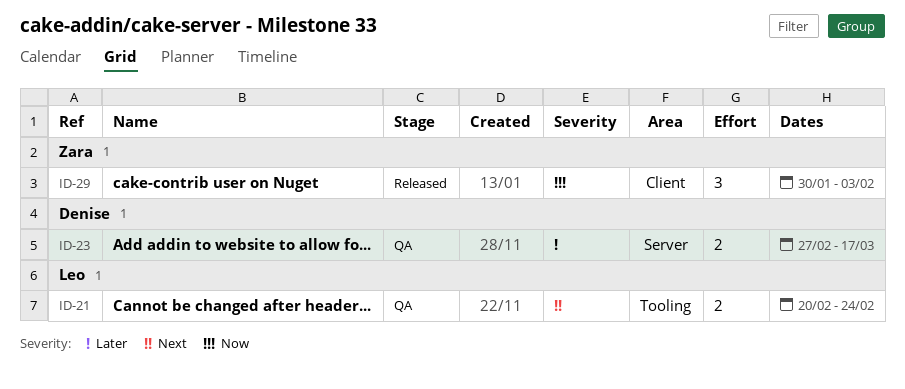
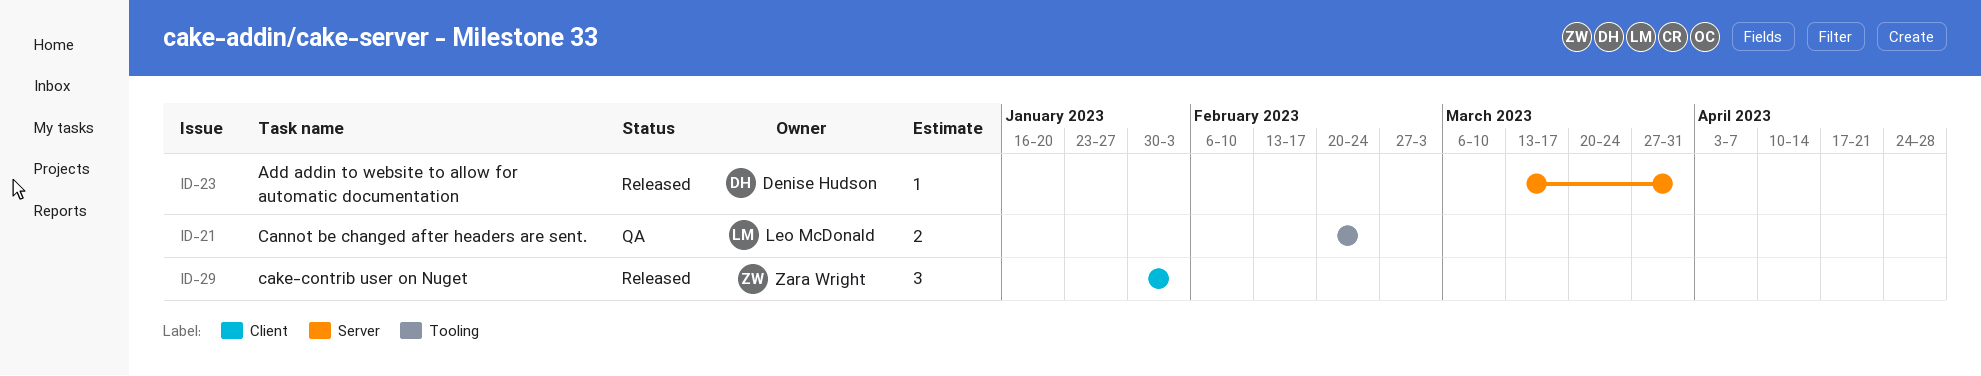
ID-23, status: QA -> Released
ID-23, estimate: 2 -> 1
ID-23, start: Feb 27 -> Mar 13
ID-23, due: Mar 17 -> Mar 31

